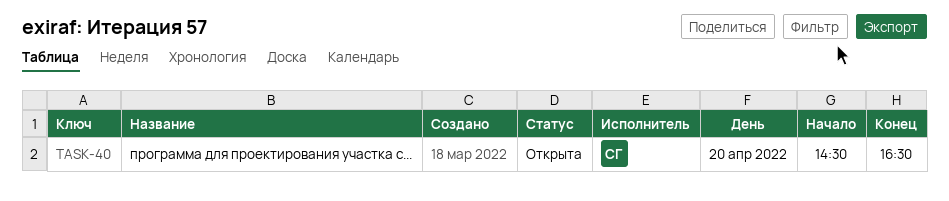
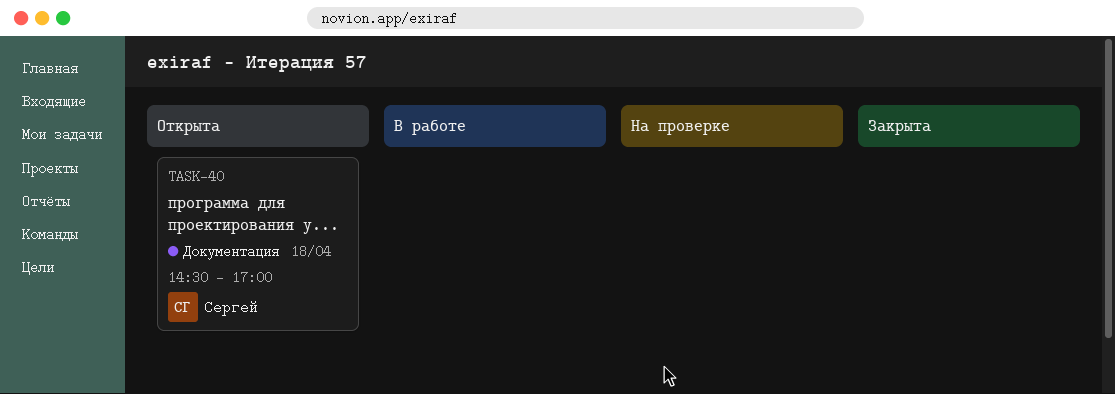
TASK-40, day: Apr 20 -> Apr 18
TASK-40, ends: 16:30 -> 17:00

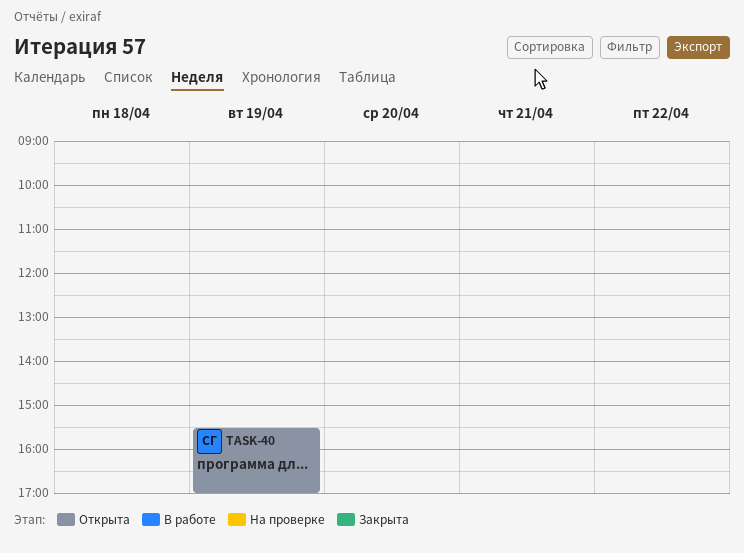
TASK-40, day: Apr 18 -> Apr 19
TASK-40, begins: 14:30 -> 15:30

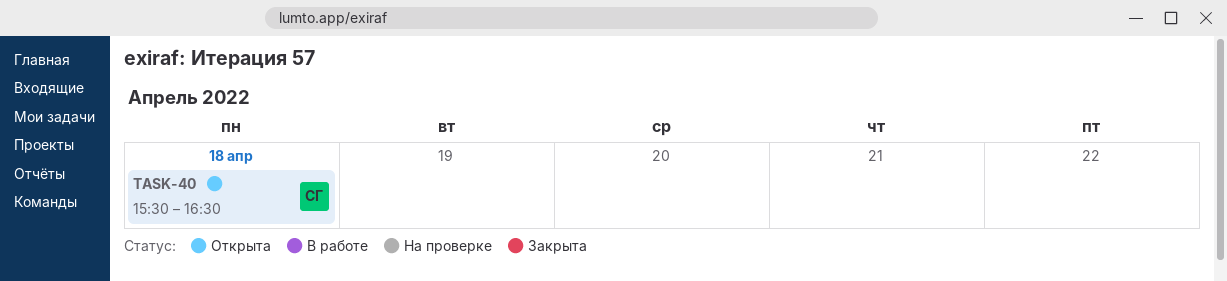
TASK-40, day: Apr 19 -> Apr 18
TASK-40, ends: 17:00 -> 16:30

